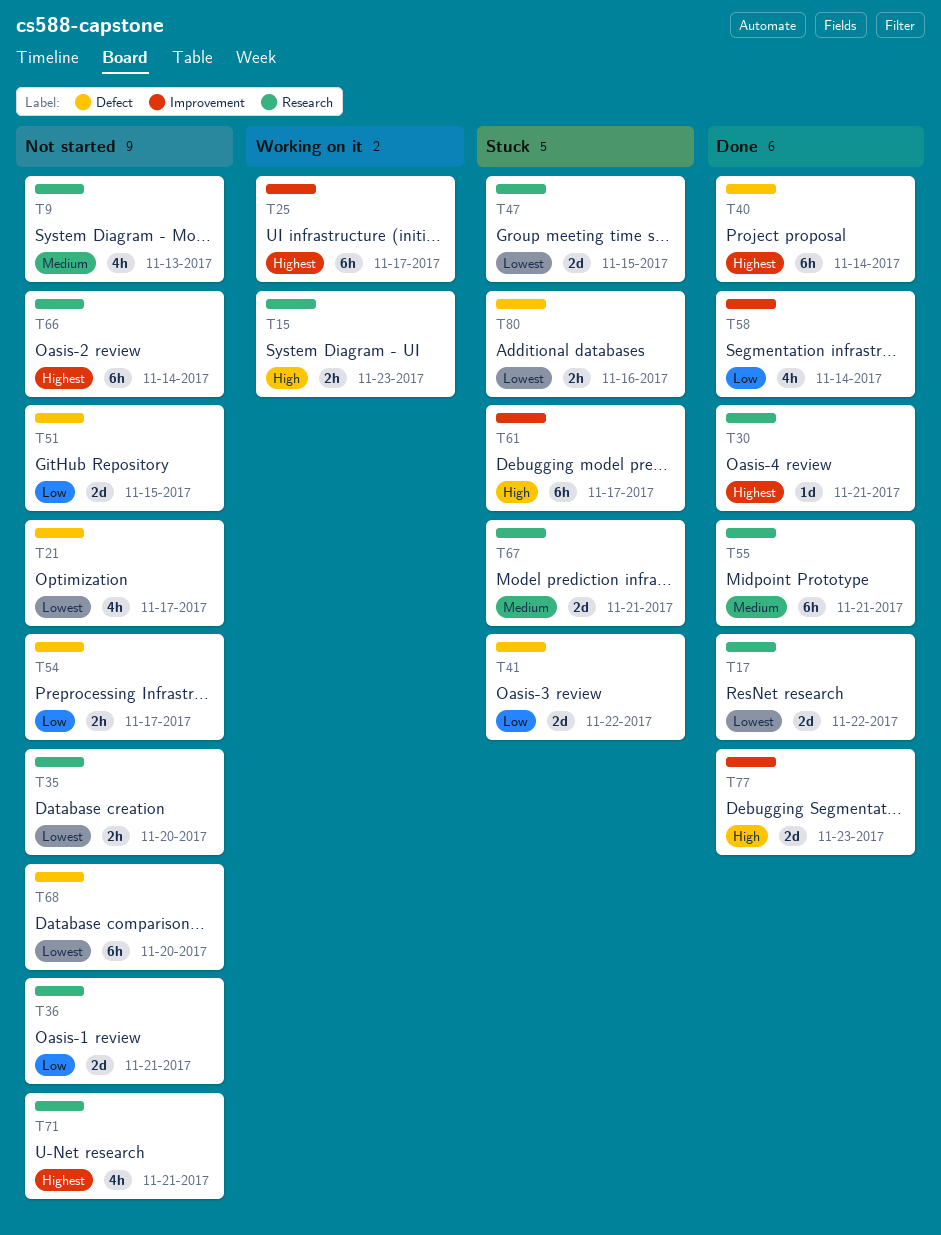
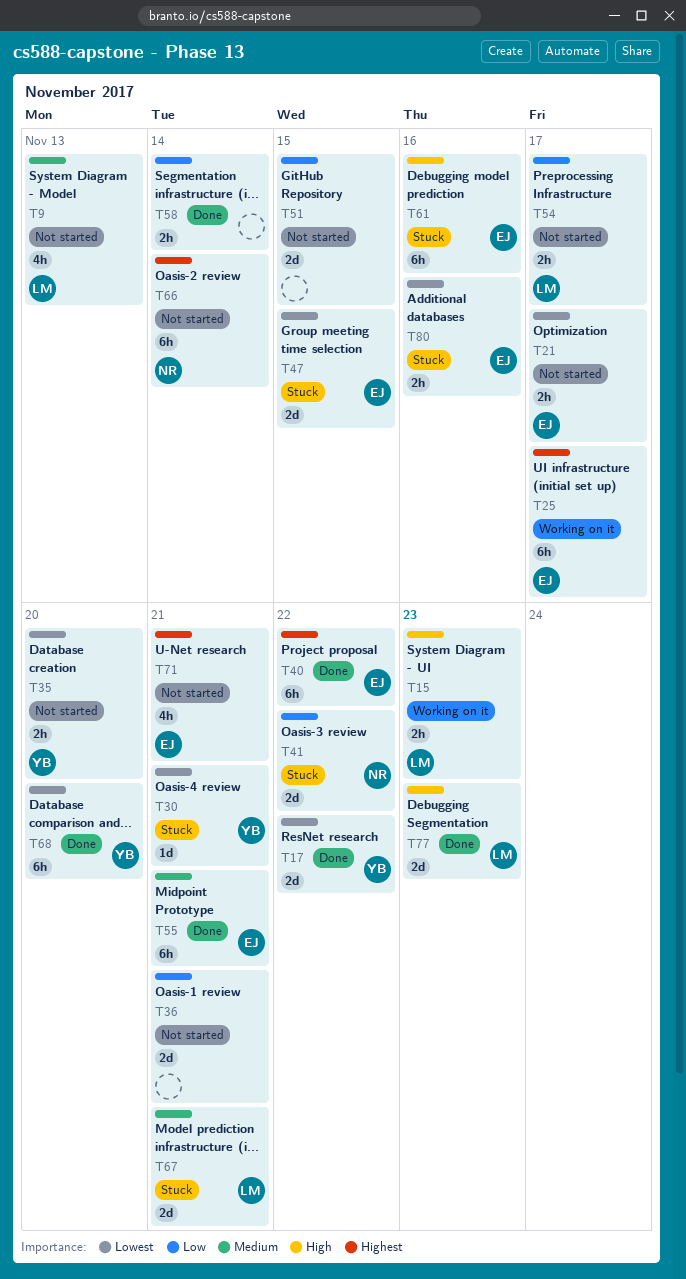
T21, estimate: 4h -> 2h
T30, status: Done -> Stuck
T30, priority: Highest -> Lowest
T40, due: Nov 14 -> Nov 22
T58, estimate: 4h -> 2h
T61, due: Nov 17 -> Nov 16
T68, status: Not started -> Done

